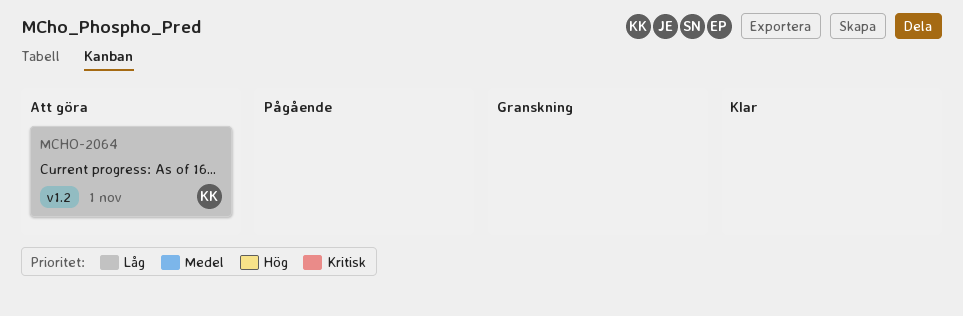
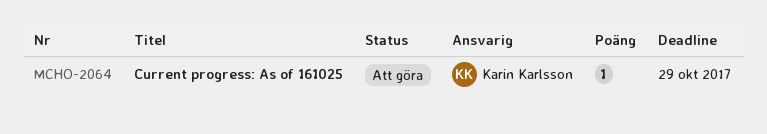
MCHO-2064, due: Nov 1 -> Oct 29

